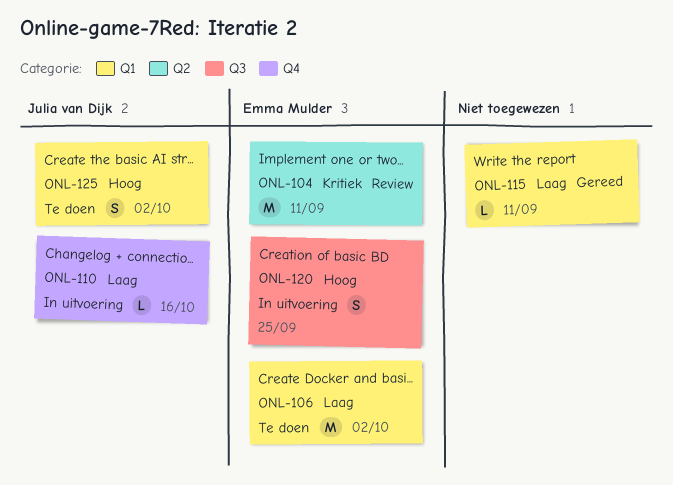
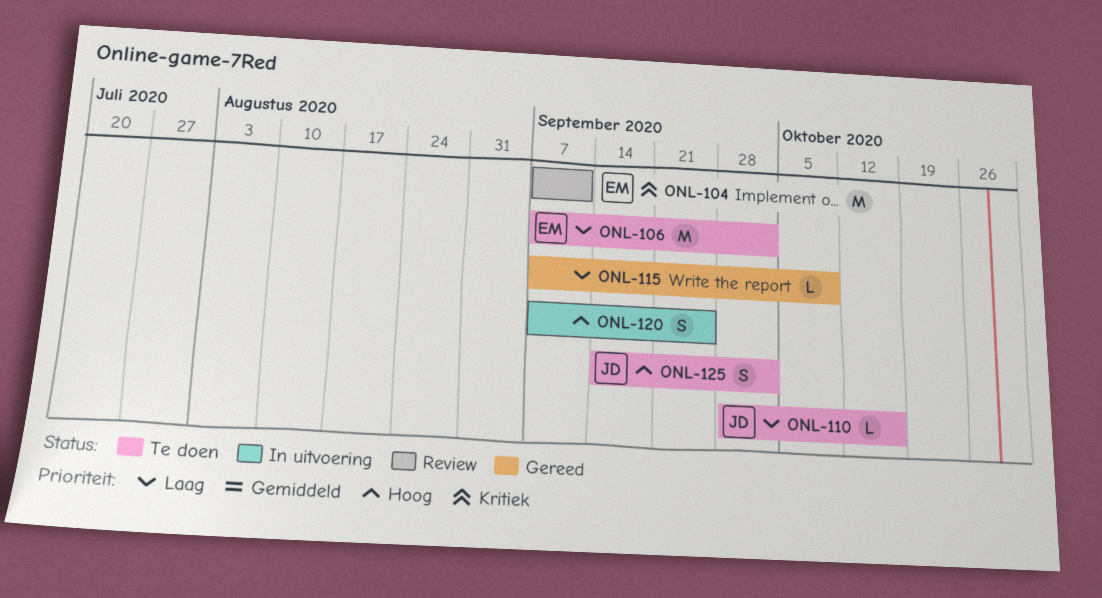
ONL-110, status: In uitvoering -> Te doen
ONL-115, due: Sep 11 -> Oct 9
ONL-120, owner: Emma Mulder -> none

